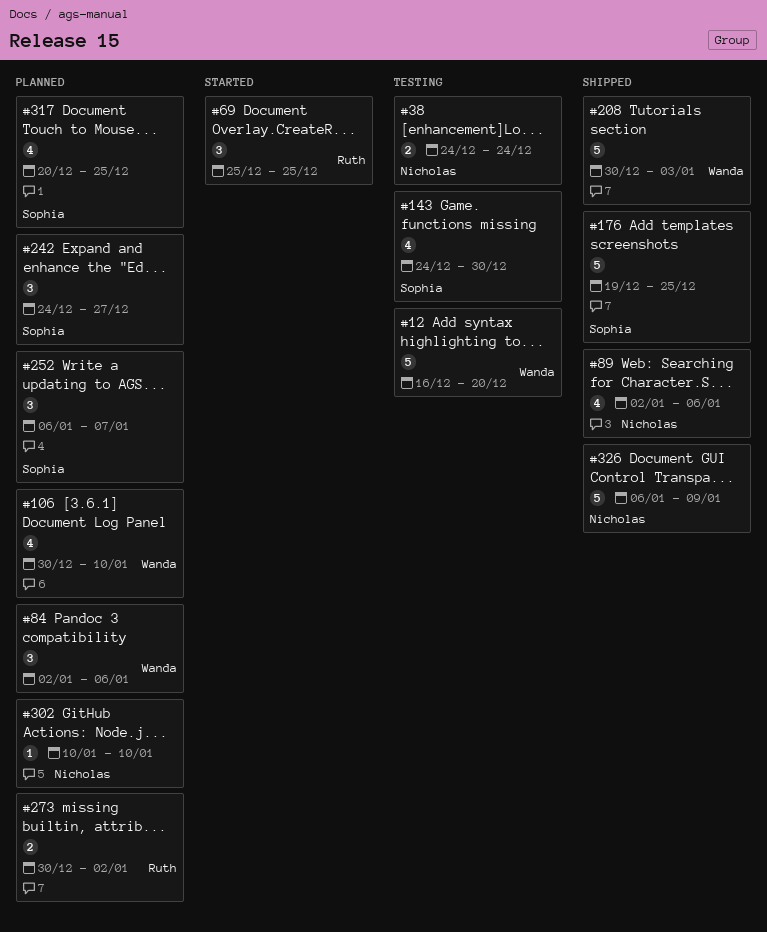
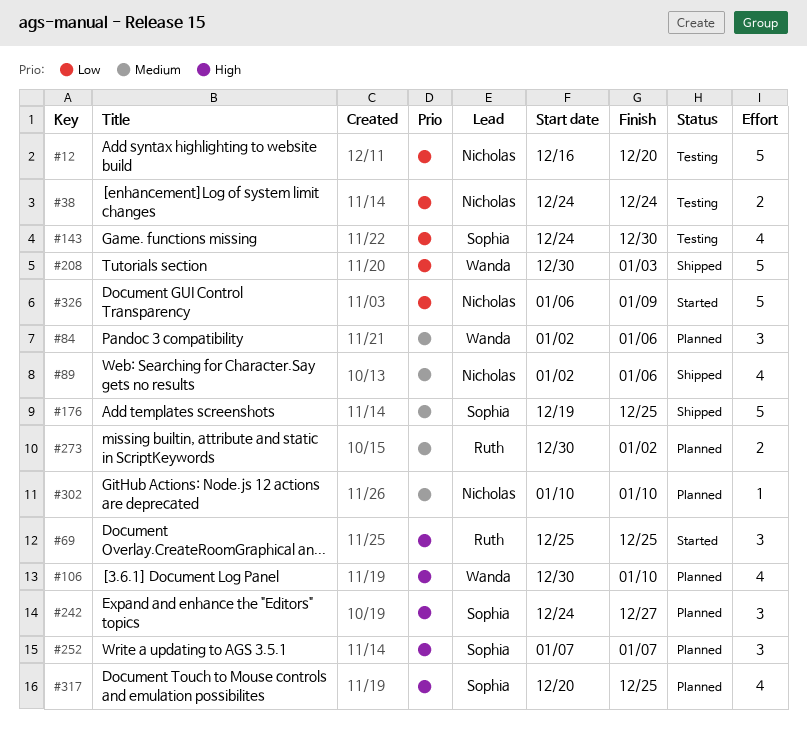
#12, owner: Wanda -> Nicholas
#252, start: Jan 6 -> Jan 7
#326, status: Shipped -> Started

